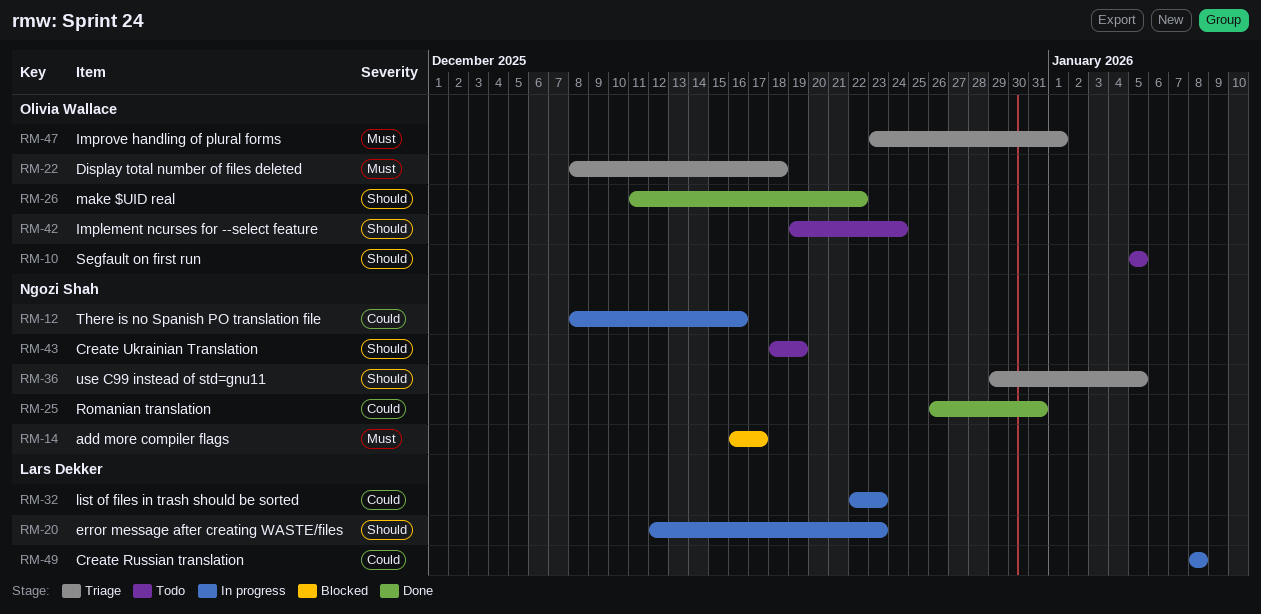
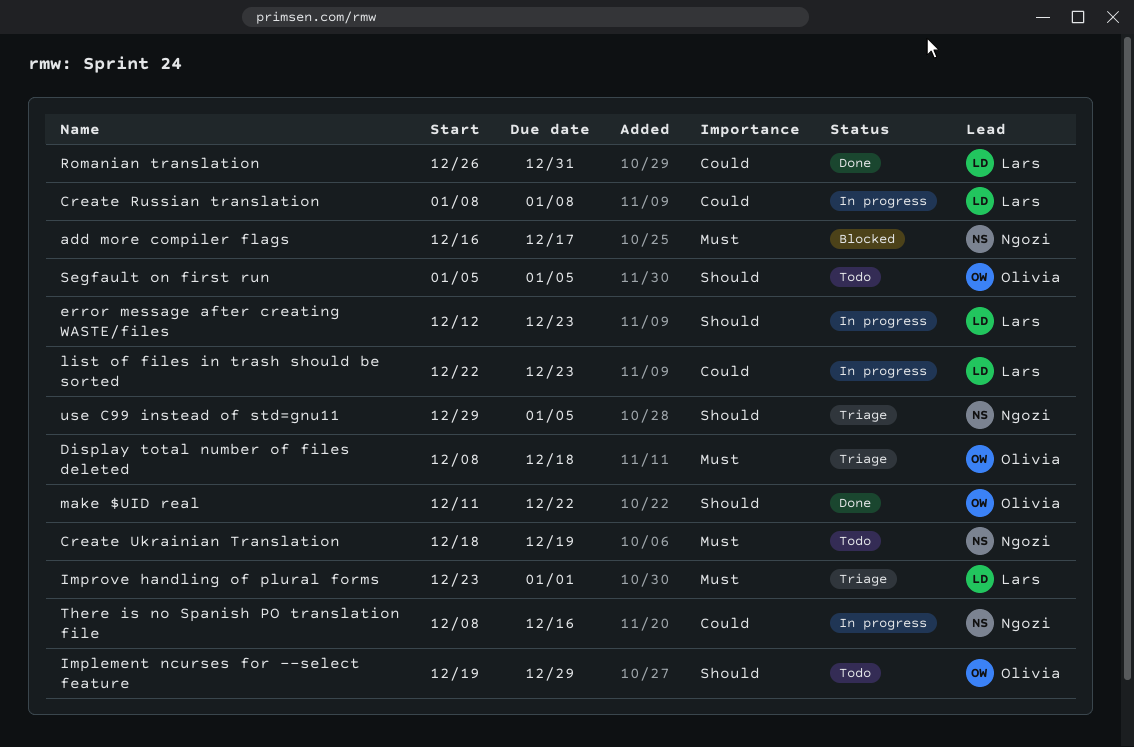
Create Ukrainian Translation, priority: Should -> Must
Implement ncurses for --select feature, due: Dec 24 -> Dec 29
Improve handling of plural forms, owner: Olivia Wallace -> Lars Dekker
Romanian translation, owner: Ngozi Shah -> Lars Dekker

